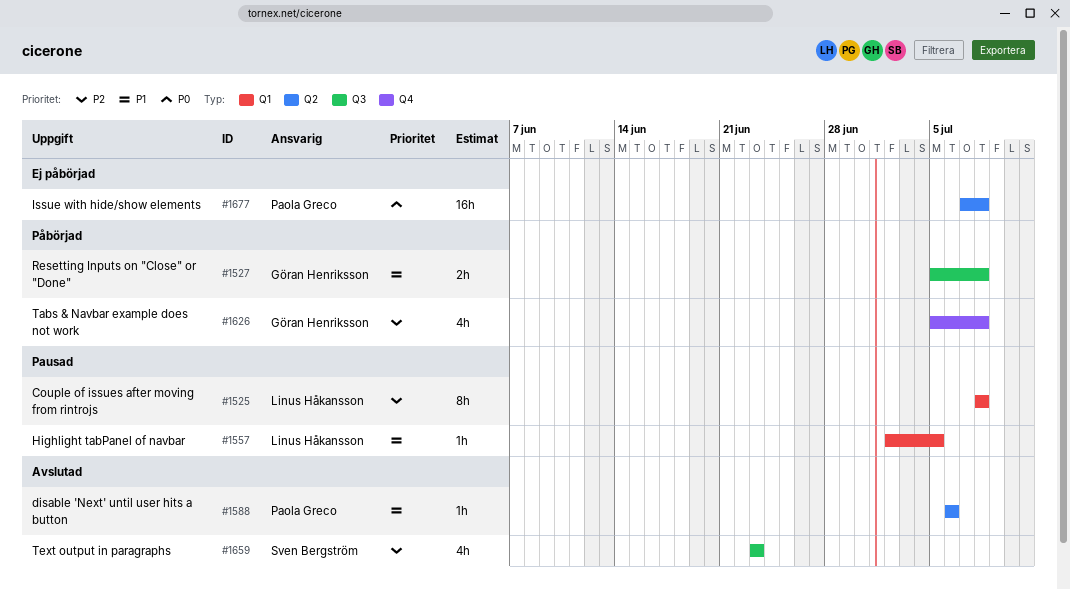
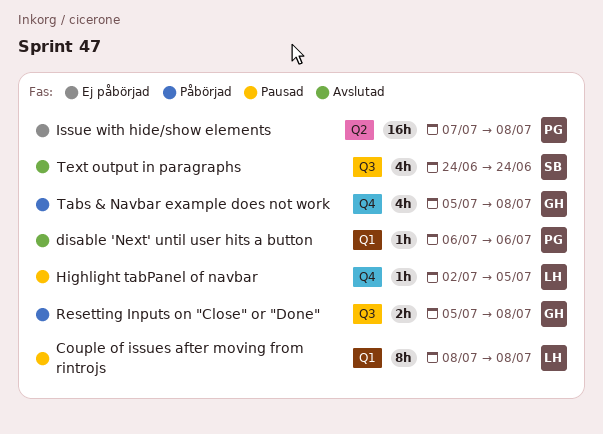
disable 'Next' until user hits a button, label: Q2 -> Q1
Highlight tabPanel of navbar, label: Q1 -> Q4
Text output in paragraphs, start: Jun 23 -> Jun 24
Text output in paragraphs, due: Jun 23 -> Jun 24

